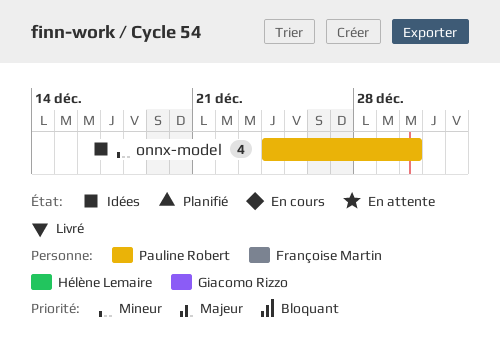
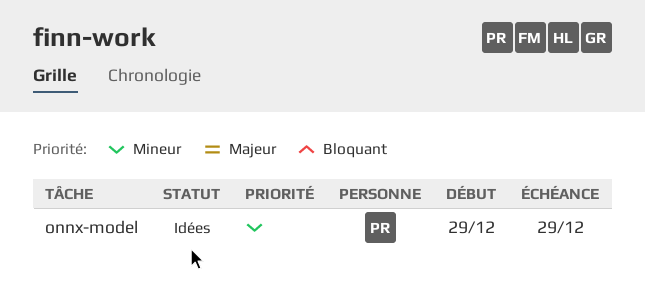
onnx-model, start: Dec 24 -> Dec 29
onnx-model, due: Dec 30 -> Dec 29

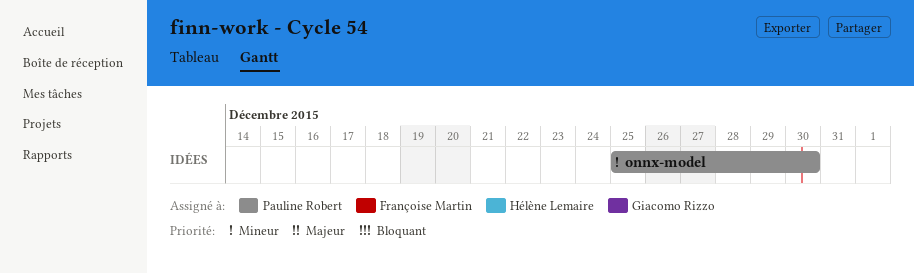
onnx-model, start: Dec 29 -> Dec 25
onnx-model, due: Dec 29 -> Dec 30

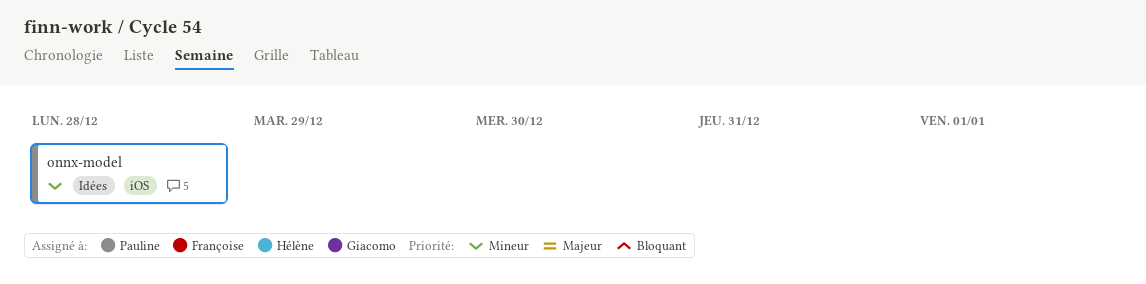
onnx-model, due: Dec 30 -> Dec 28

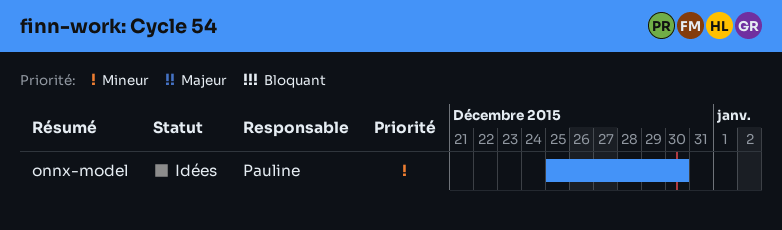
onnx-model, due: Dec 28 -> Dec 30

